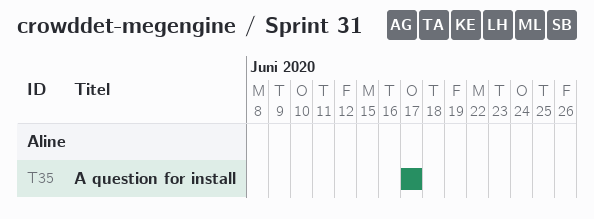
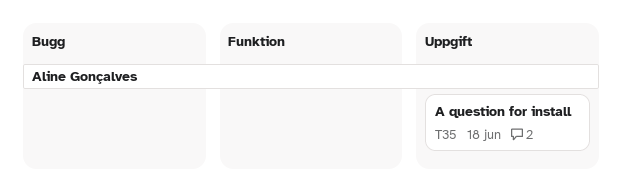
T35, due: Jun 17 -> Jun 18

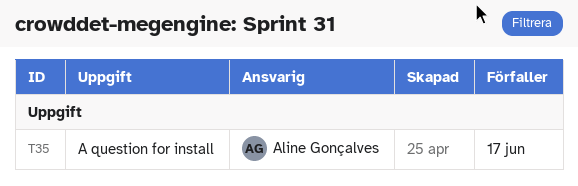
T35, due: Jun 18 -> Jun 17

